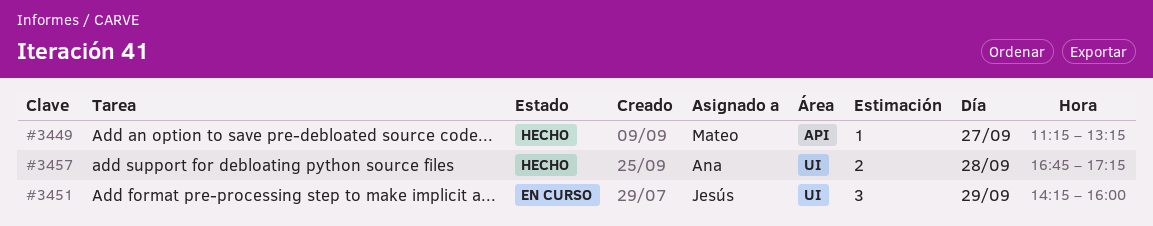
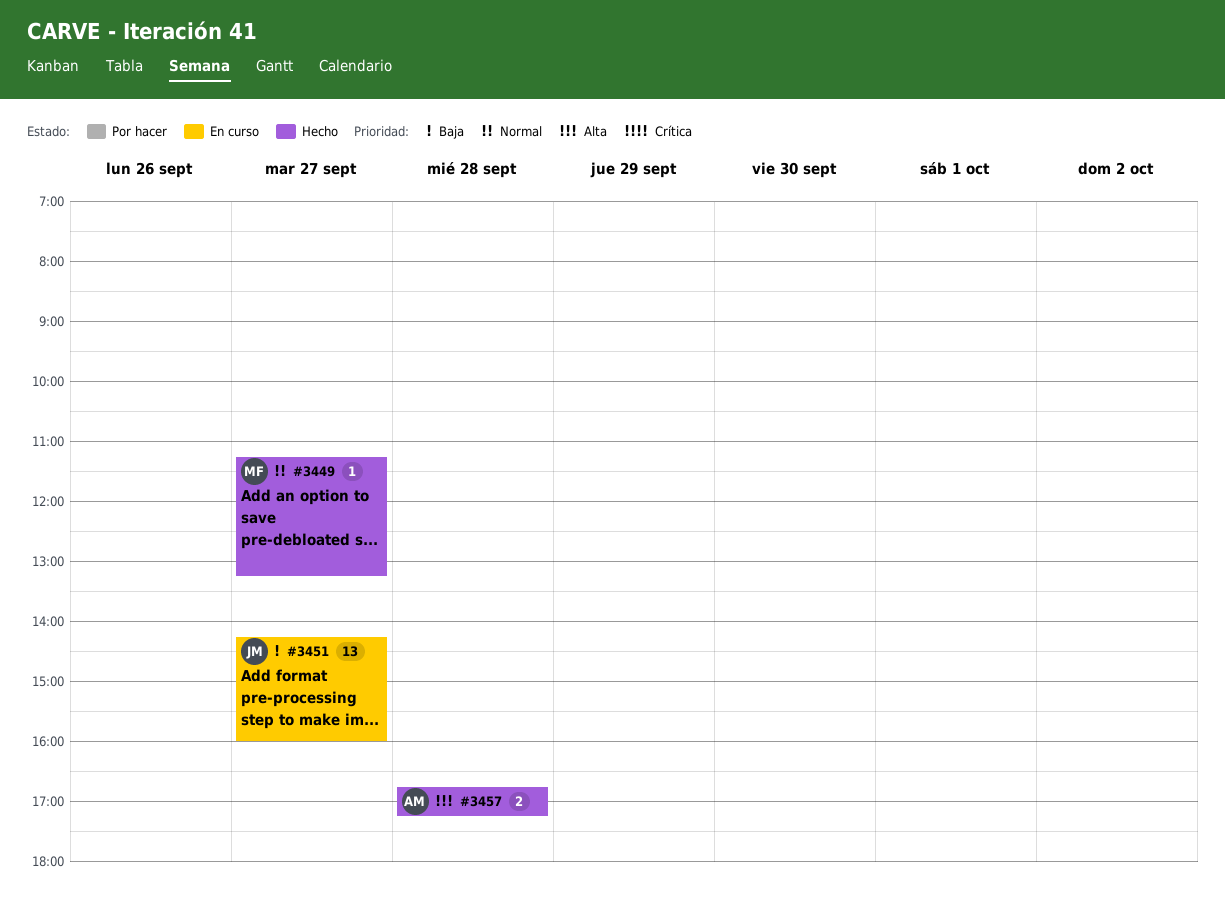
#3451, estimate: 3 -> 13
#3451, day: Sep 29 -> Sep 27

